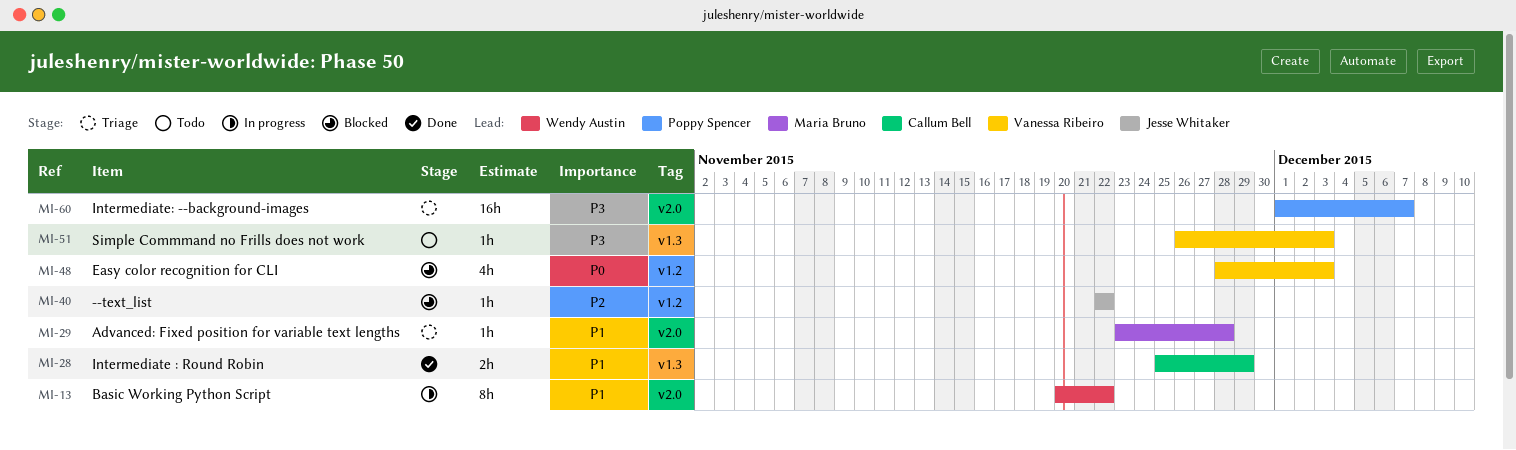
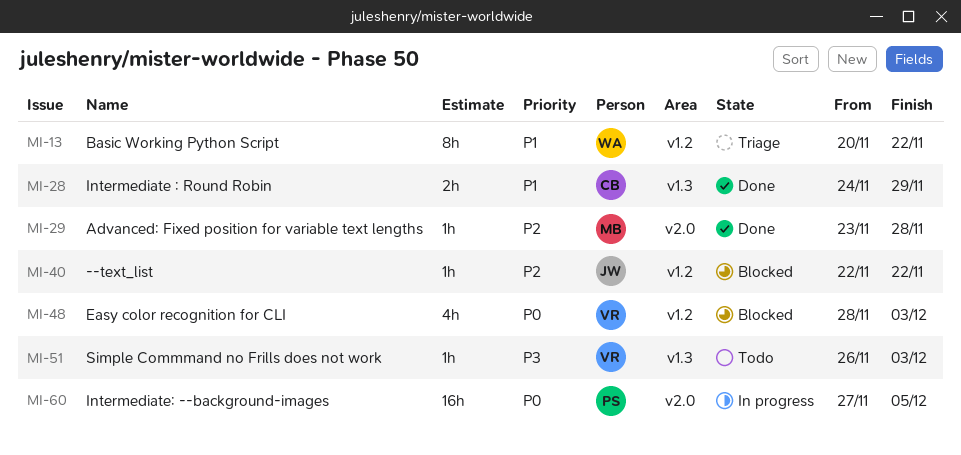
MI-13, status: In progress -> Triage
MI-13, label: v2.0 -> v1.2
MI-28, start: Nov 25 -> Nov 24
MI-29, status: Triage -> Done
MI-29, priority: P1 -> P2
MI-60, status: Triage -> In progress
MI-60, priority: P3 -> P0
MI-60, start: Dec 1 -> Nov 27
MI-60, due: Dec 7 -> Dec 5

